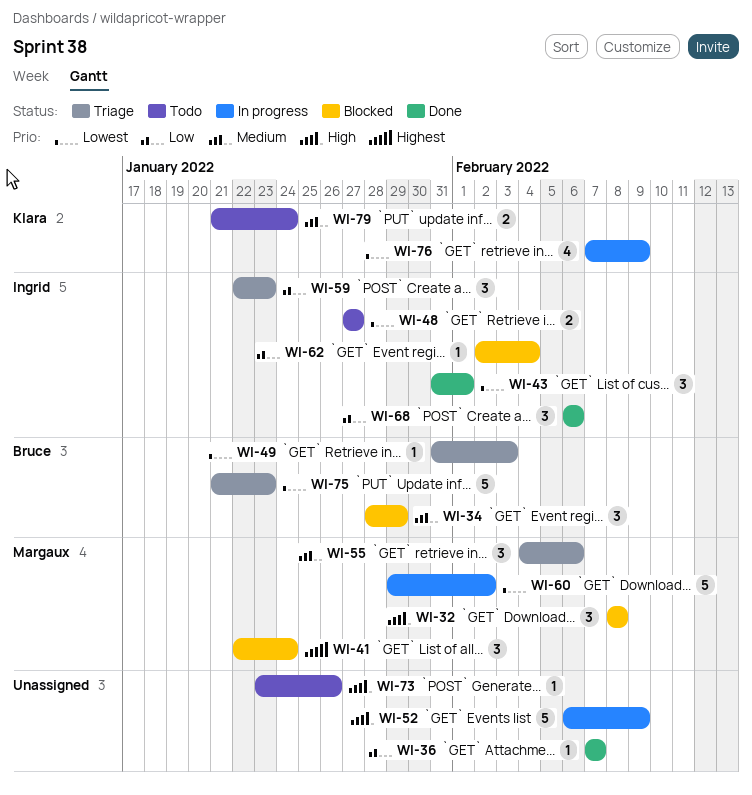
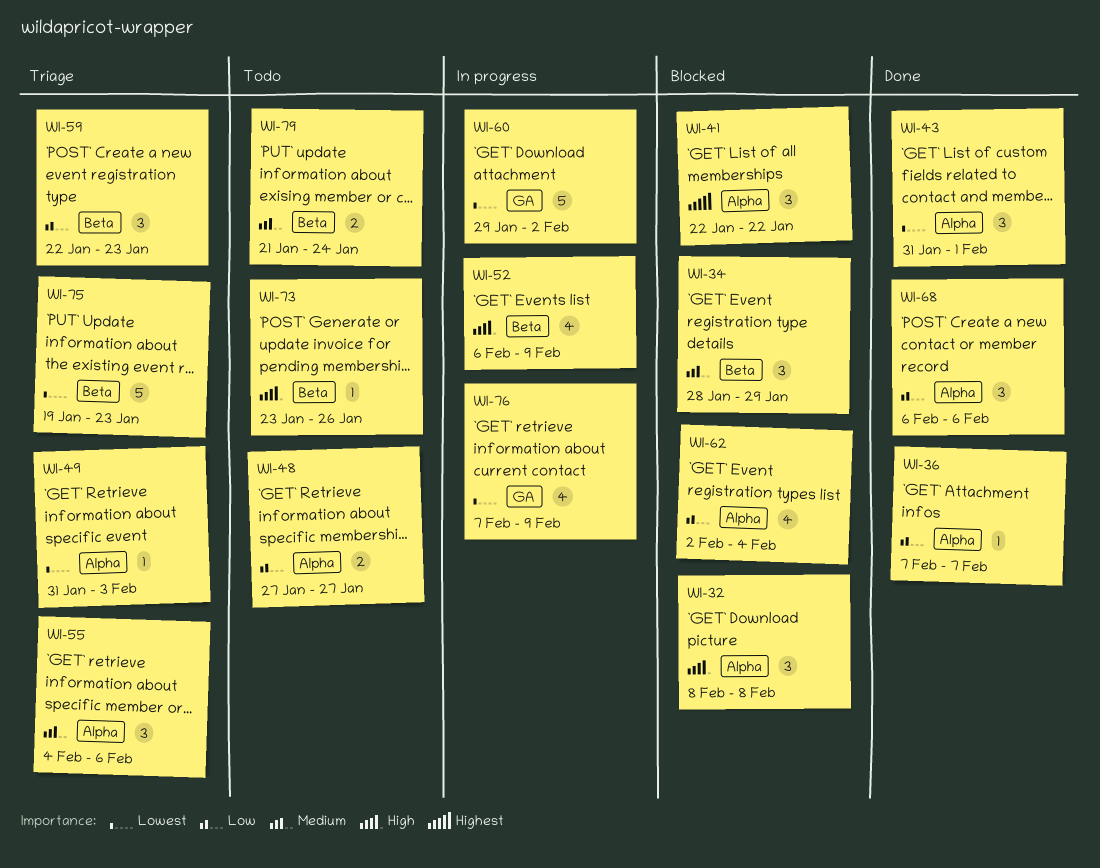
WI-41, due: Jan 24 -> Jan 22
WI-48, priority: Lowest -> Low
WI-52, estimate: 5 -> 4
WI-62, estimate: 1 -> 4
WI-75, start: Jan 21 -> Jan 19

